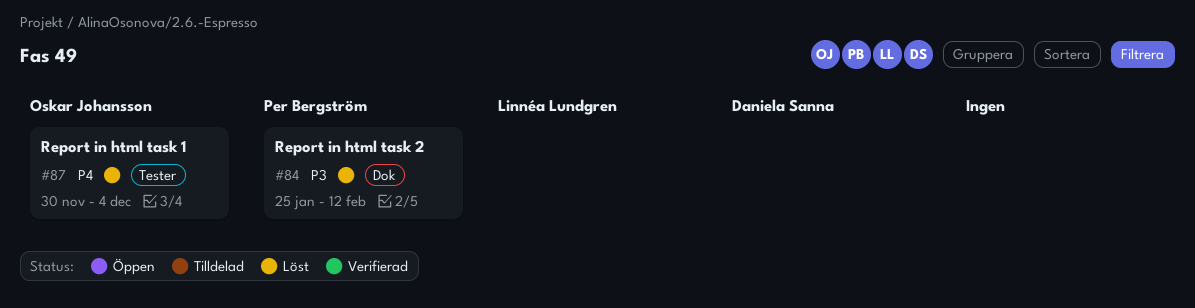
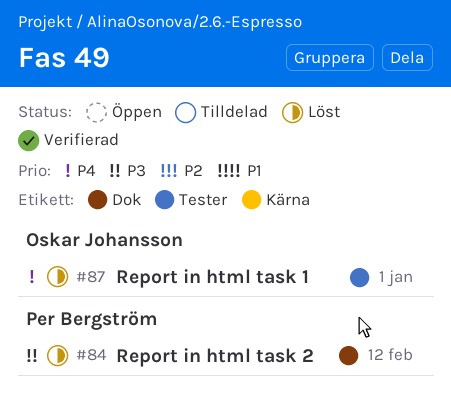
#87, due: Dec 4 -> Jan 1

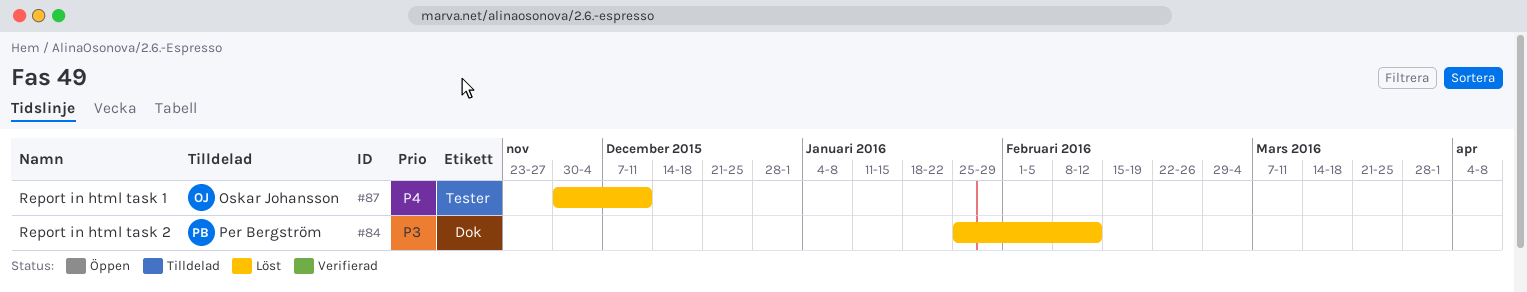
#87, due: Jan 1 -> Dec 11

